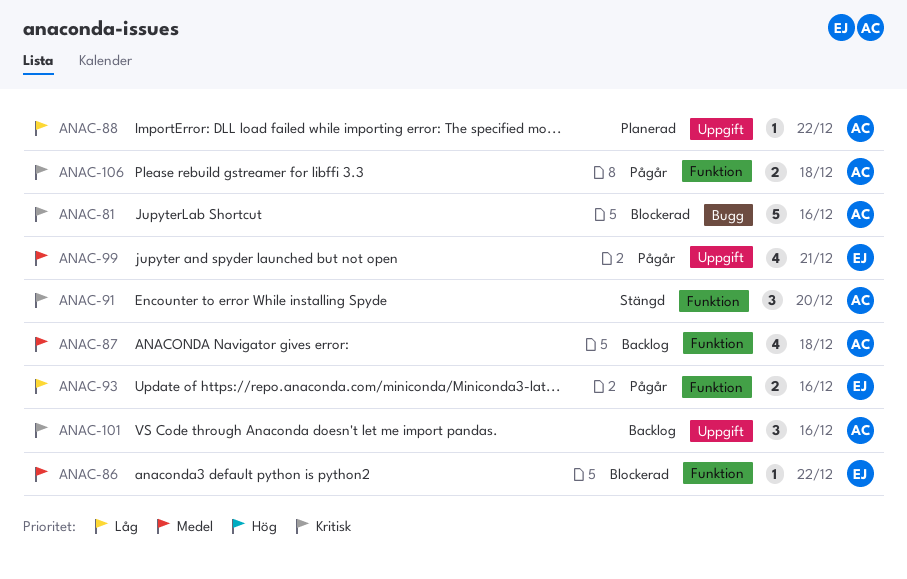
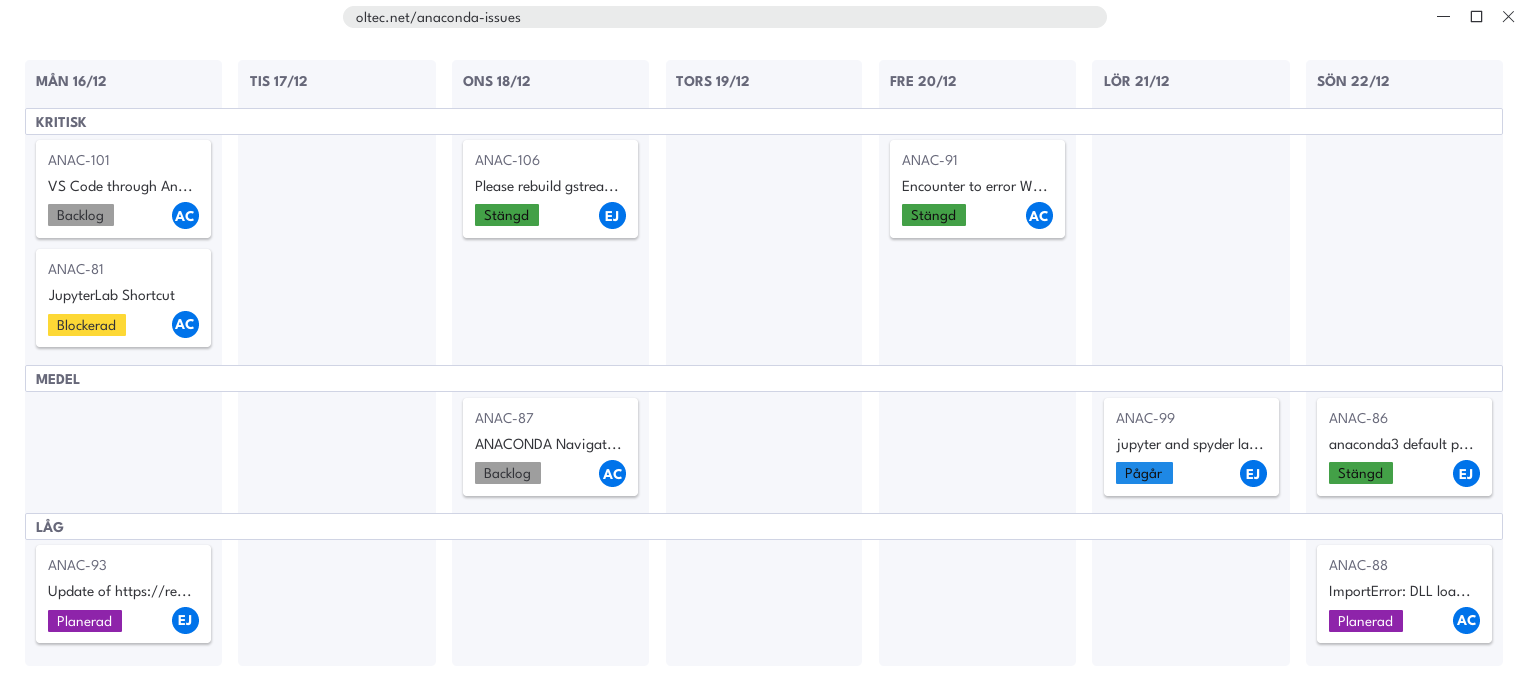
ANAC-86, status: Blockerad -> Stängd
ANAC-93, status: Pågår -> Planerad
ANAC-106, status: Pågår -> Stängd
ANAC-106, owner: AC -> EJ

